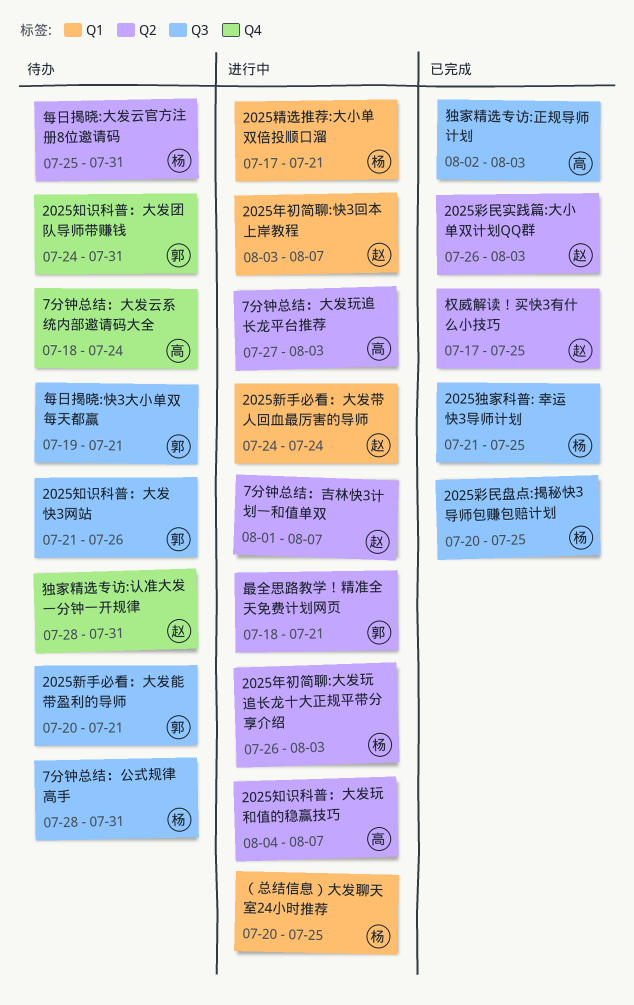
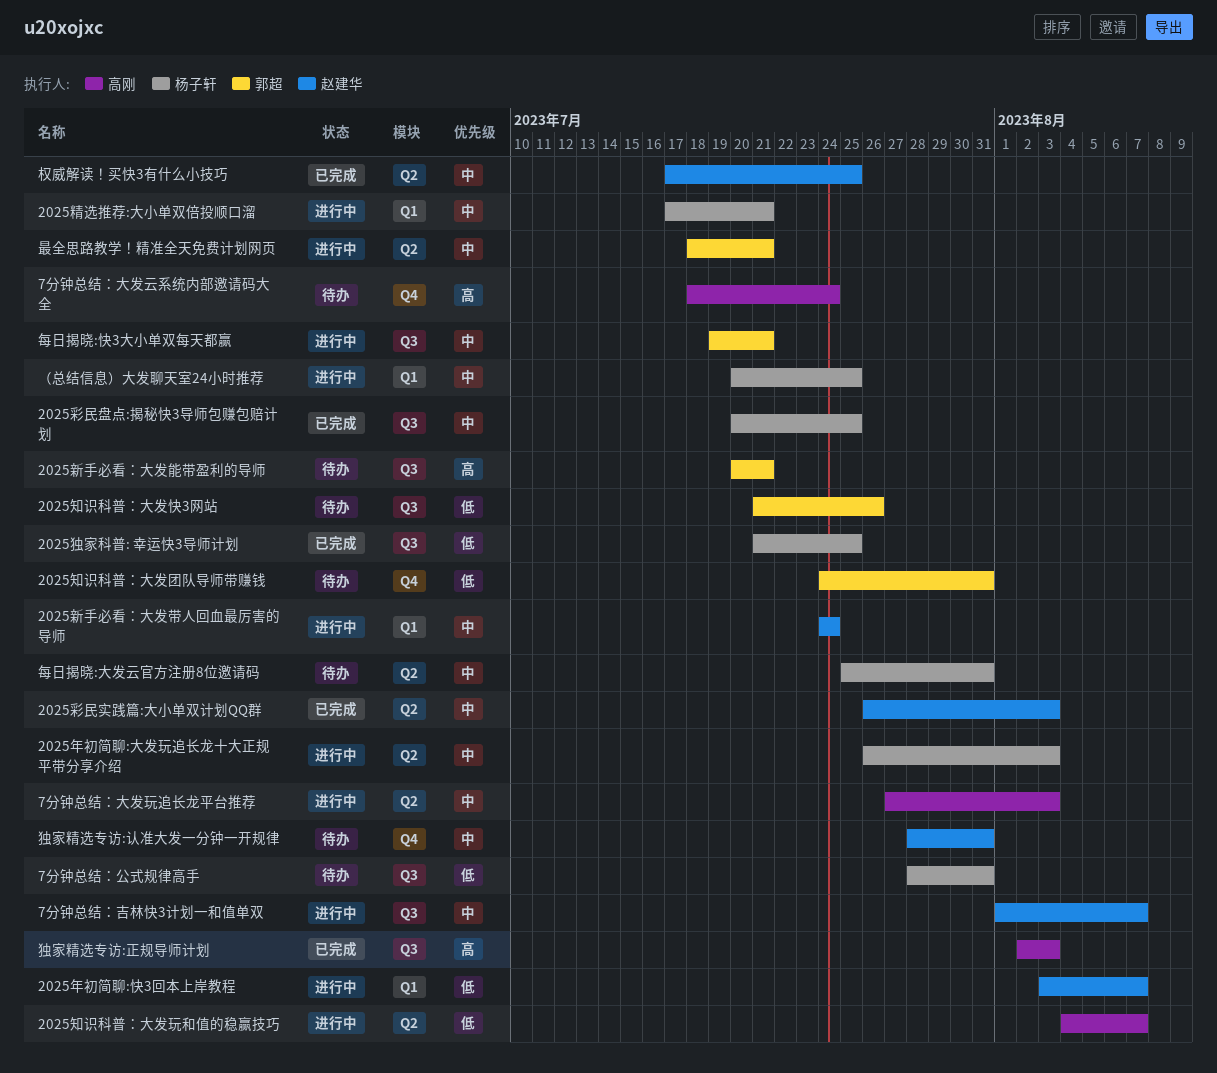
7分钟总结：吉林快3计划一和值单双, label: Q2 -> Q3
每日揭晓:快3大小单双每天都赢, status: 待办 -> 进行中

